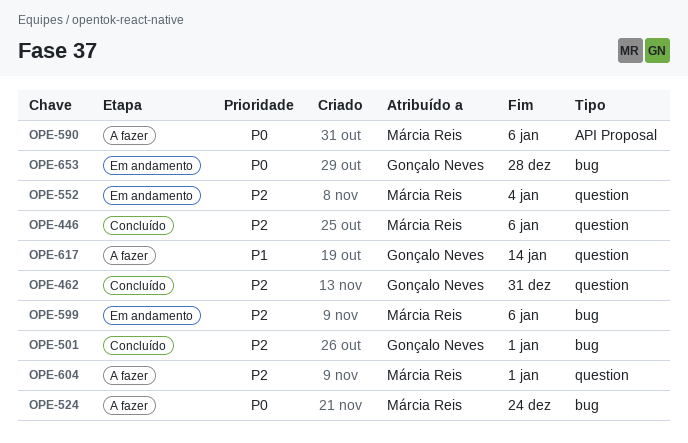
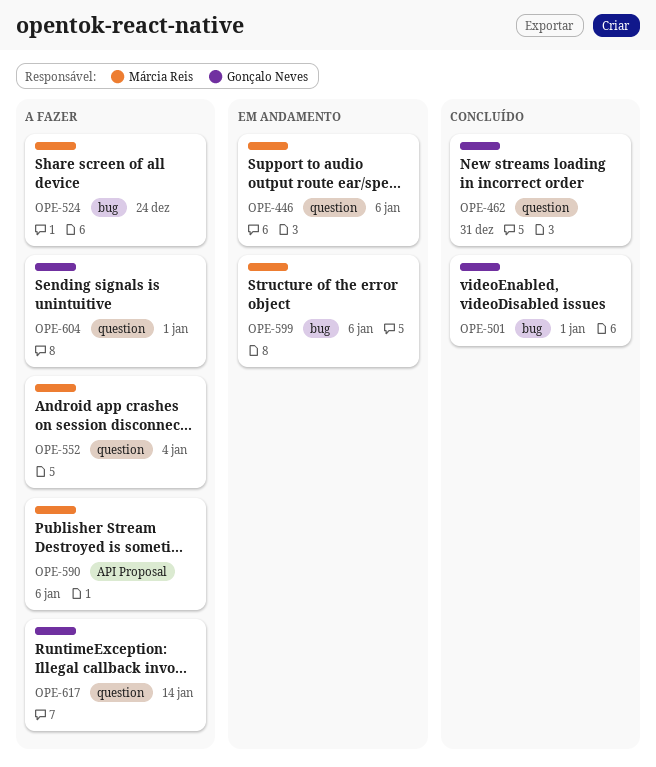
OPE-446, status: Concluído -> Em andamento
OPE-552, status: Em andamento -> A fazer
OPE-604, owner: Márcia Reis -> Gonçalo Neves
OPE-653: present -> none

